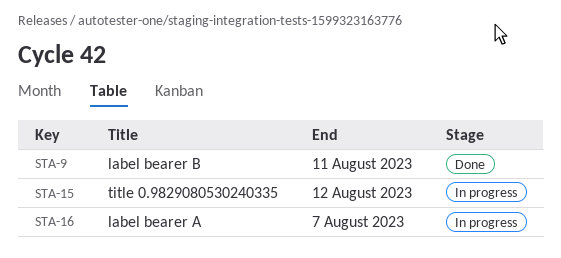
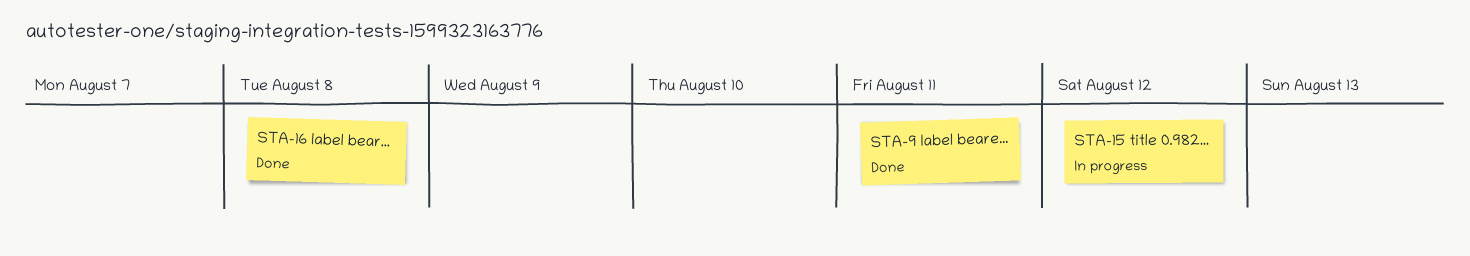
STA-16, status: In progress -> Done
STA-16, due: Aug 7 -> Aug 8

